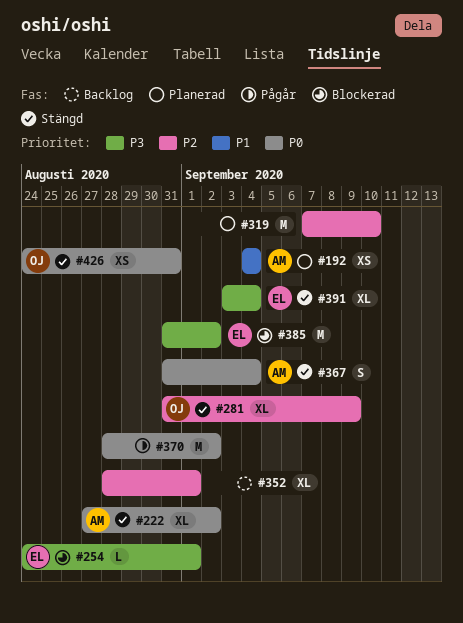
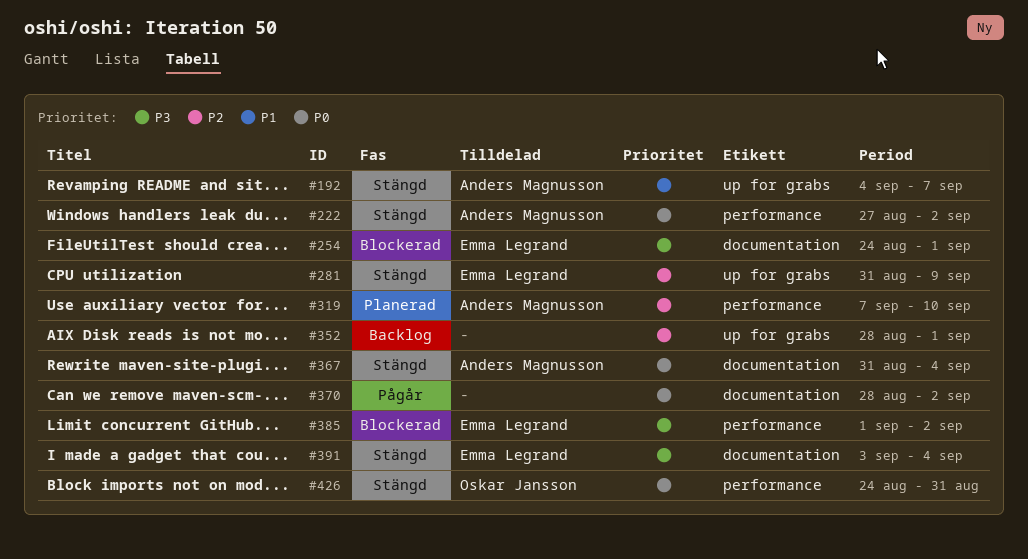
#192, status: Planerad -> Stängd
#192, due: Sep 4 -> Sep 7
#281, owner: Oskar Jansson -> Emma Legrand
#319, owner: none -> Anders Magnusson
#385, start: Aug 31 -> Sep 1

